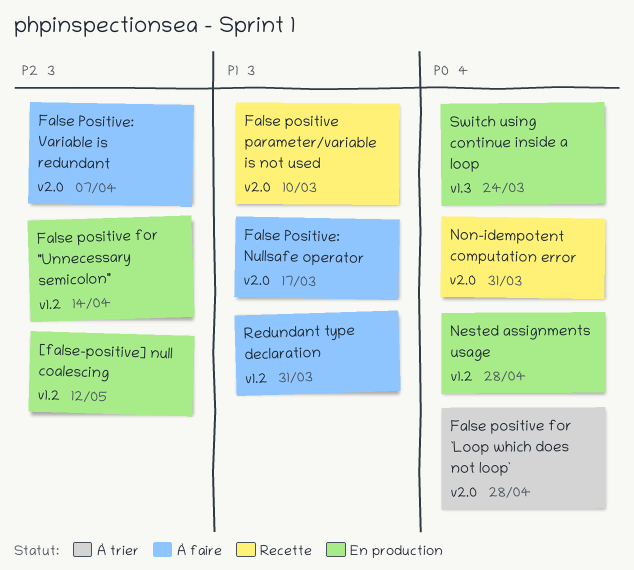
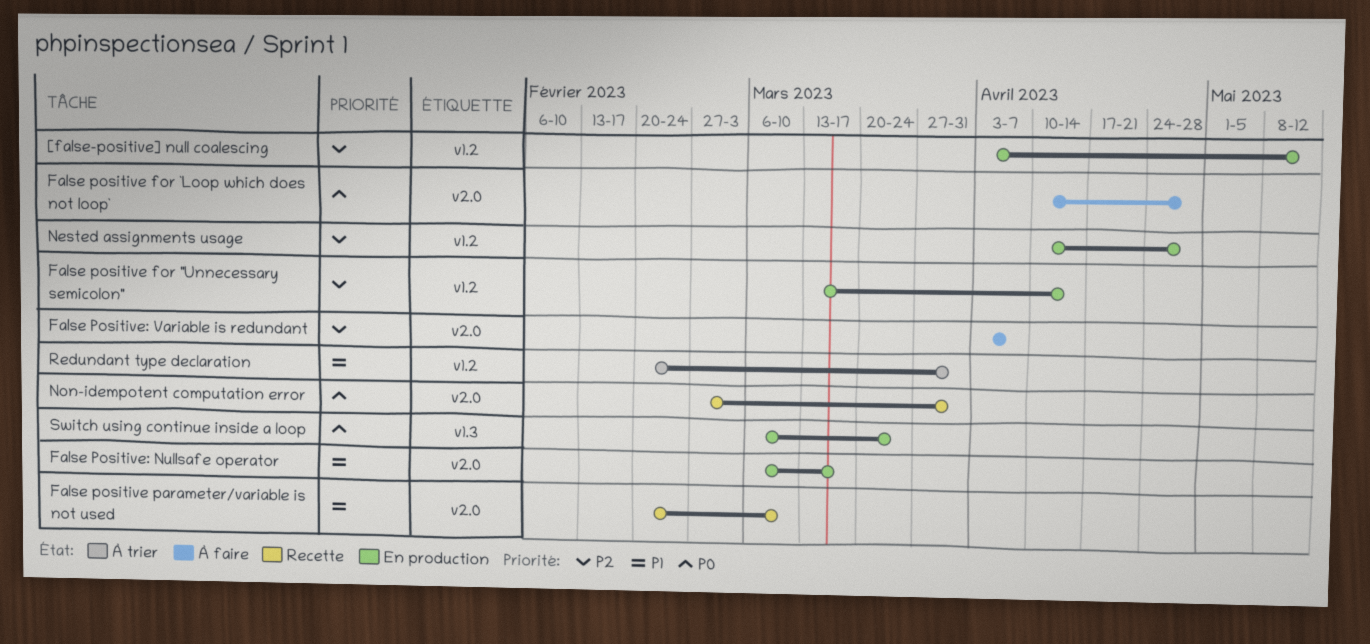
False positive for `Loop which does not loop`, status: À trier -> À faire
False Positive: Nullsafe operator, status: À faire -> En production
Nested assignments usage, priority: P0 -> P2
Redundant type declaration, status: À faire -> À trier

